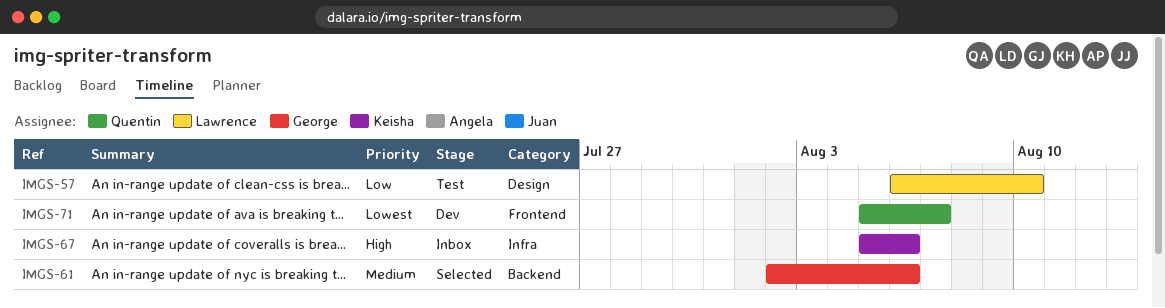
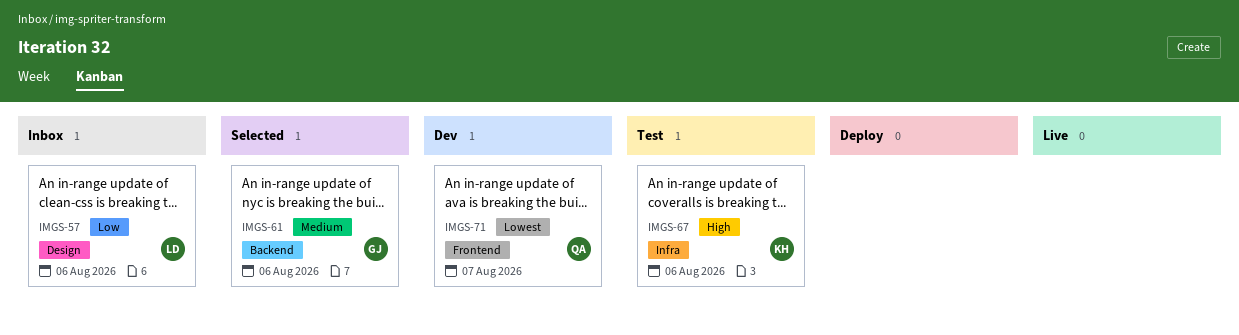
IMGS-57, status: Test -> Inbox
IMGS-57, due: Aug 10 -> Aug 6
IMGS-67, status: Inbox -> Test

